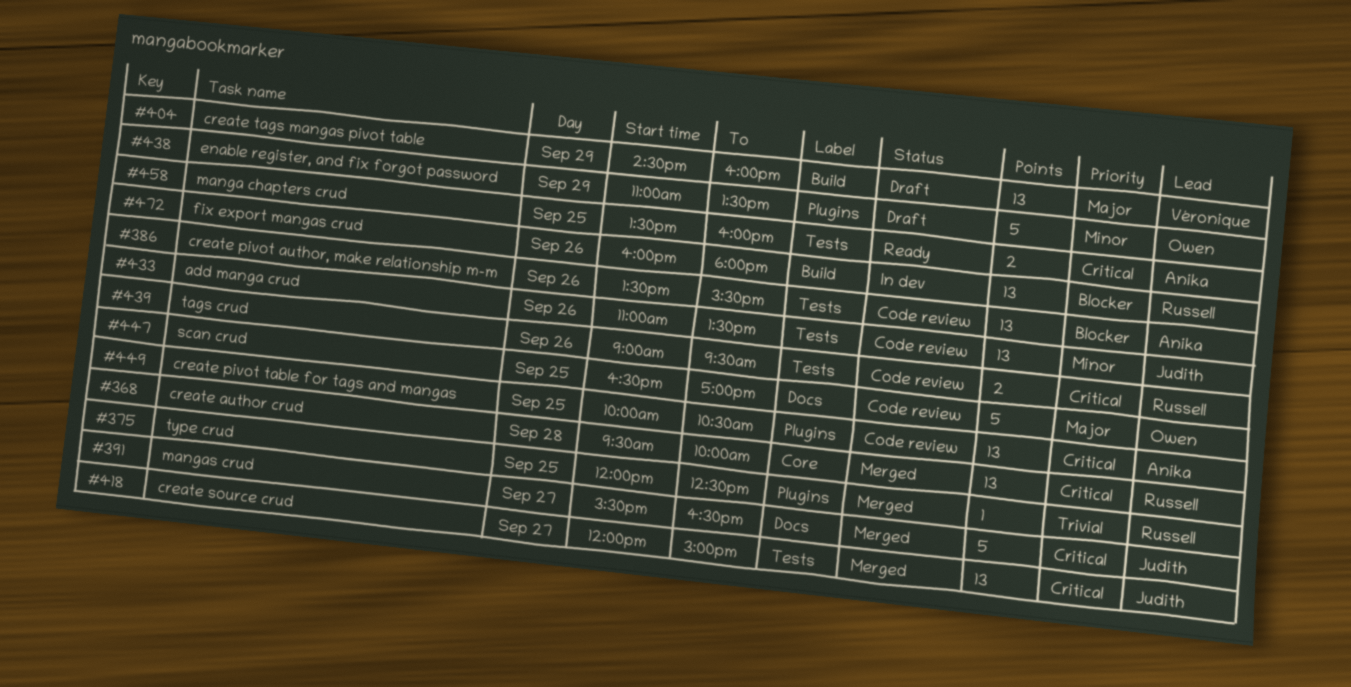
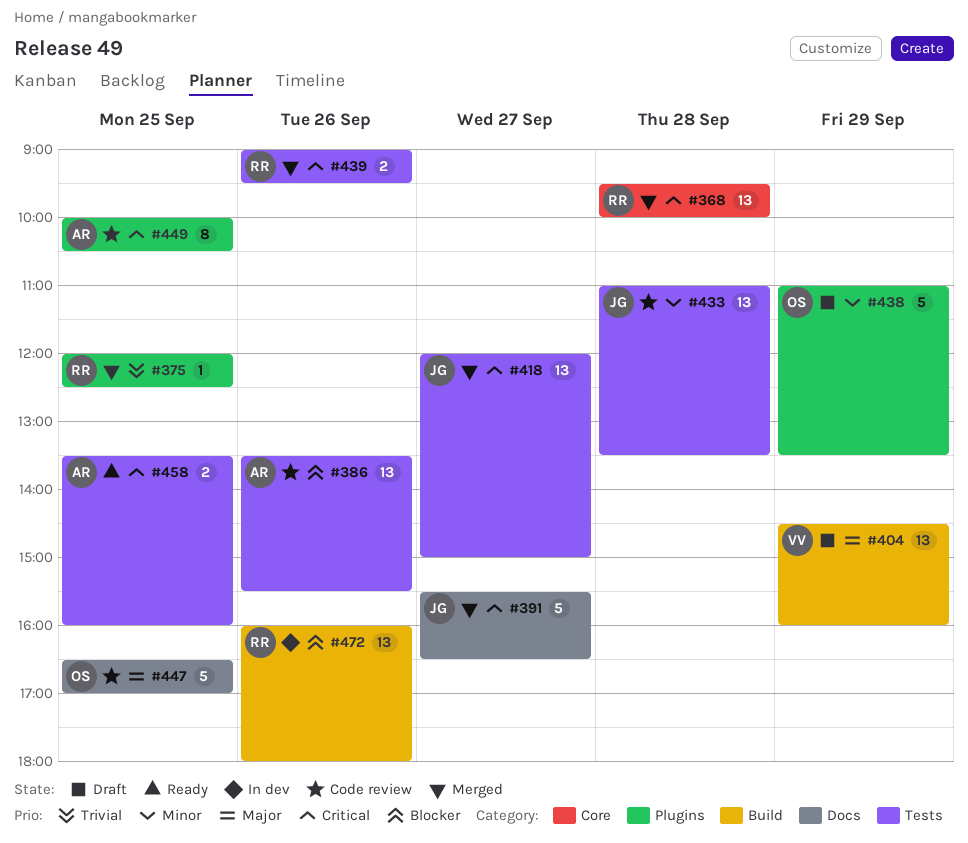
#433, day: Sep 26 -> Sep 28
#439, status: Code review -> Merged
#449, estimate: 13 -> 8

